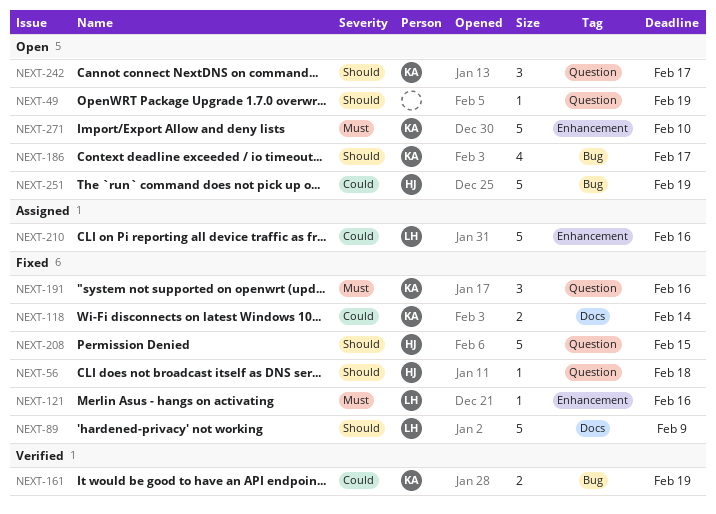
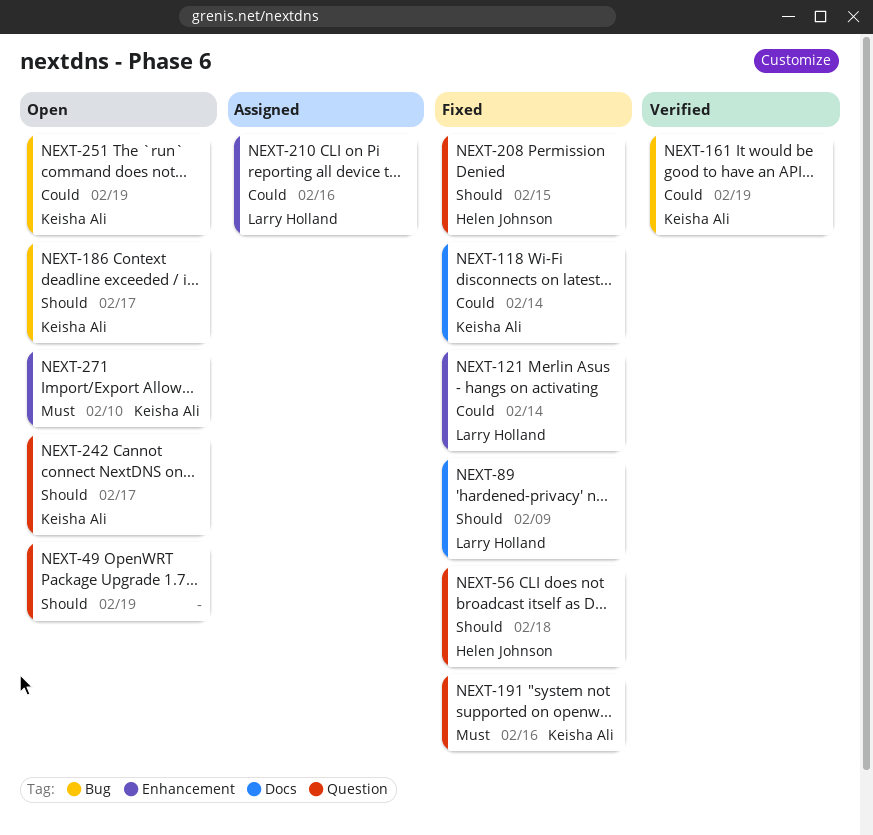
NEXT-121, priority: Must -> Could
NEXT-121, due: Feb 16 -> Feb 14
NEXT-251, owner: Helen Johnson -> Keisha Ali

